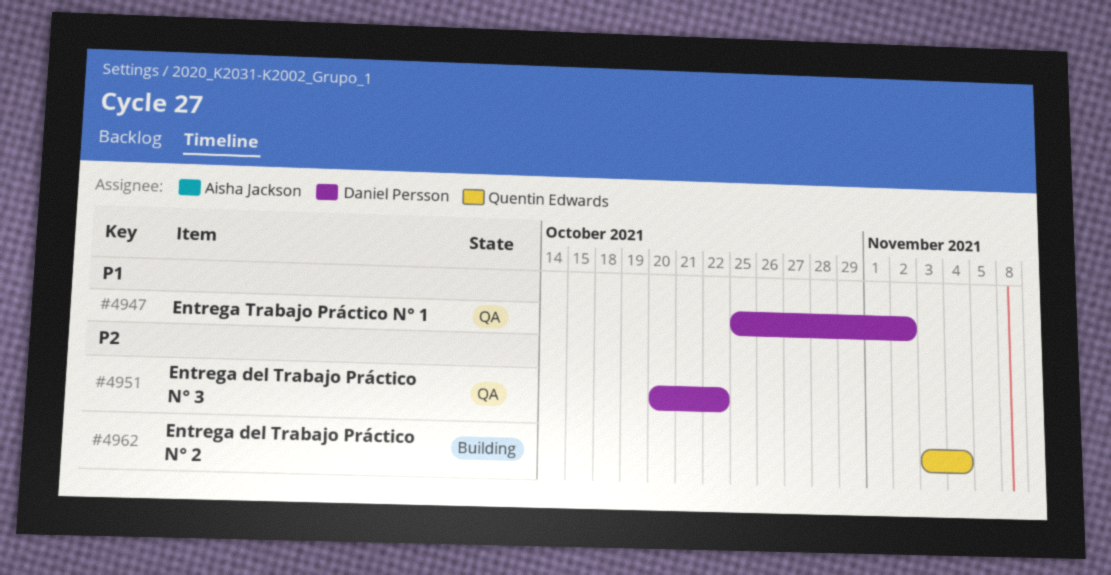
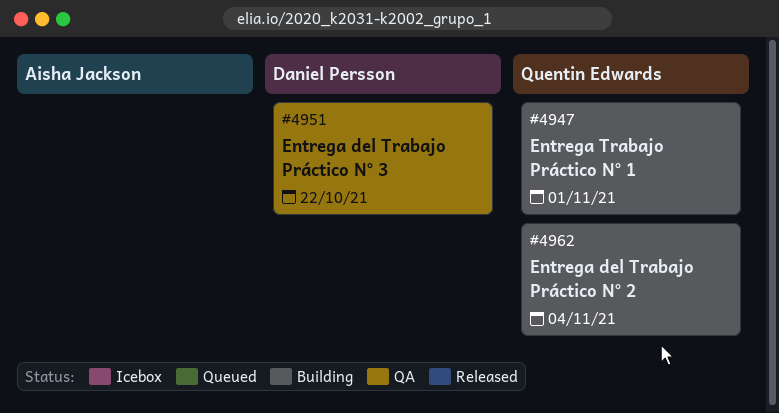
#4947, status: QA -> Building
#4947, owner: Daniel Persson -> Quentin Edwards
#4947, due: Nov 2 -> Nov 1

